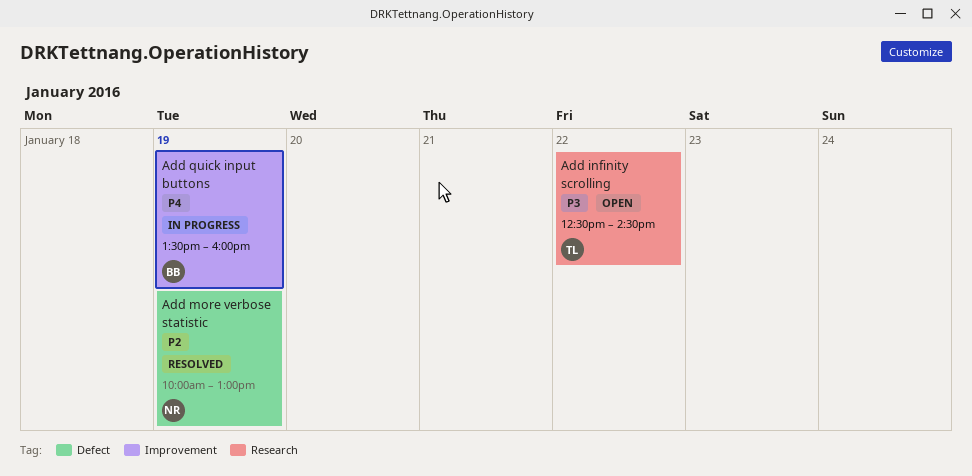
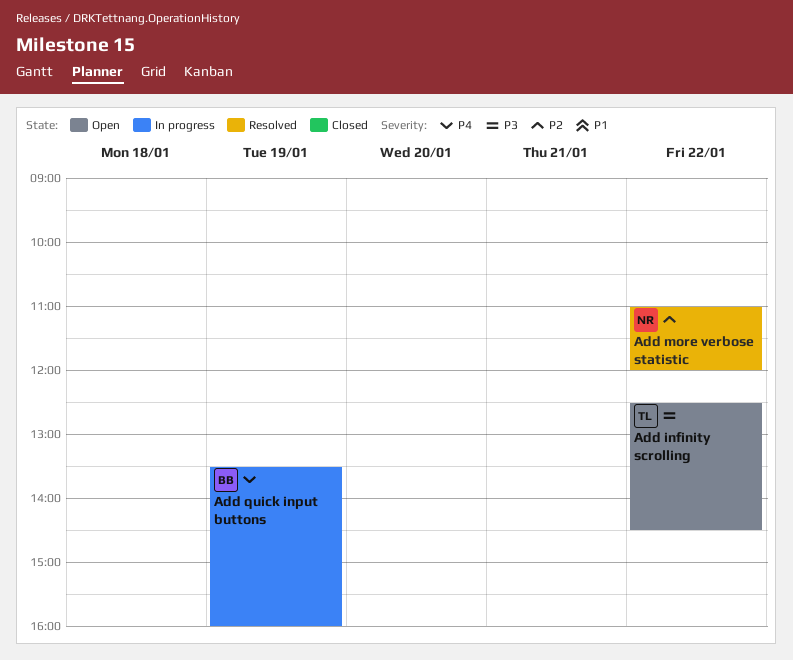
Add more verbose statistic, day: Jan 19 -> Jan 22
Add more verbose statistic, begins: 10:00 -> 11:00
Add more verbose statistic, ends: 13:00 -> 12:00

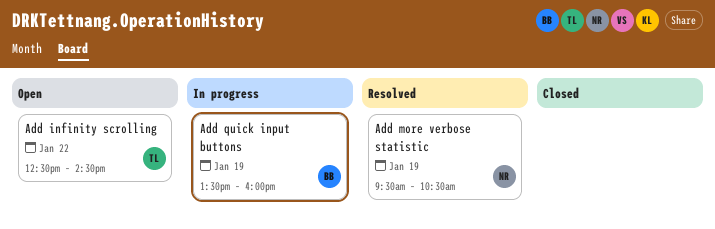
Add more verbose statistic, day: Jan 22 -> Jan 19
Add more verbose statistic, begins: 11:00 -> 09:30
Add more verbose statistic, ends: 12:00 -> 10:30

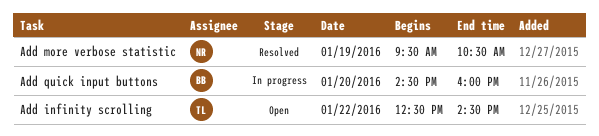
Add quick input buttons, day: Jan 19 -> Jan 20
Add quick input buttons, begins: 13:30 -> 14:30

